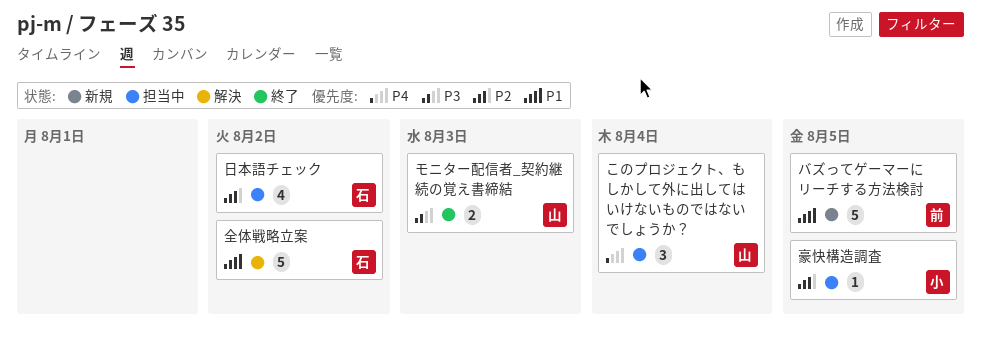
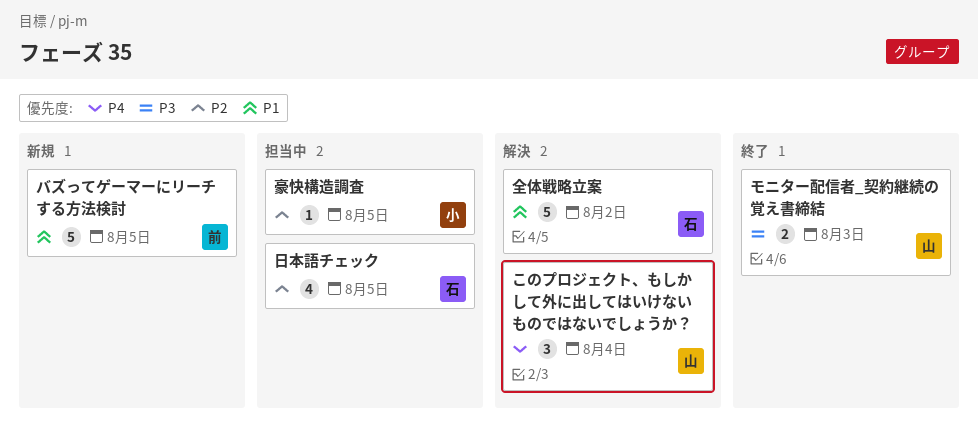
このプロジェクト、もしかして外に出してはいけないものではないでしょうか？, status: 担当中 -> 解決
日本語チェック, due: Aug 2 -> Aug 5

